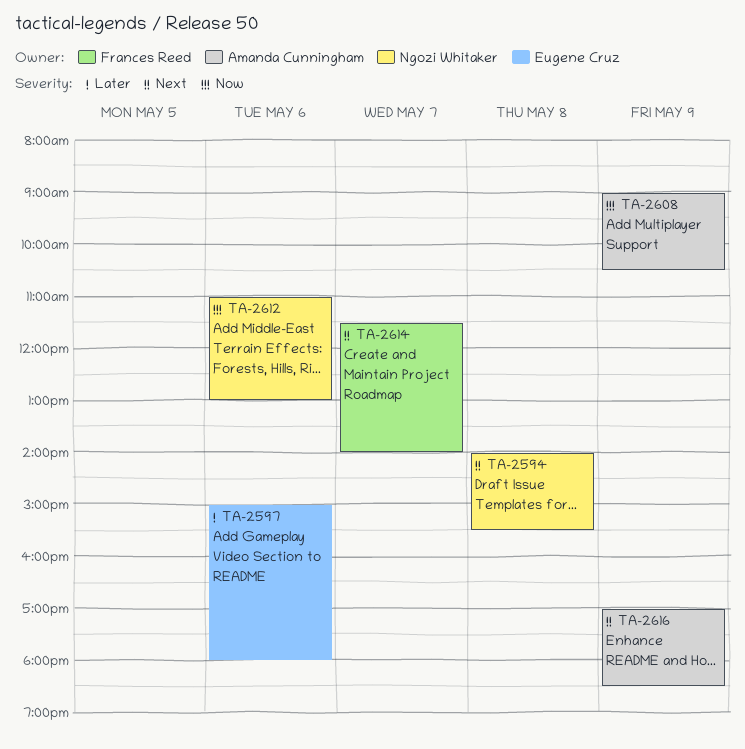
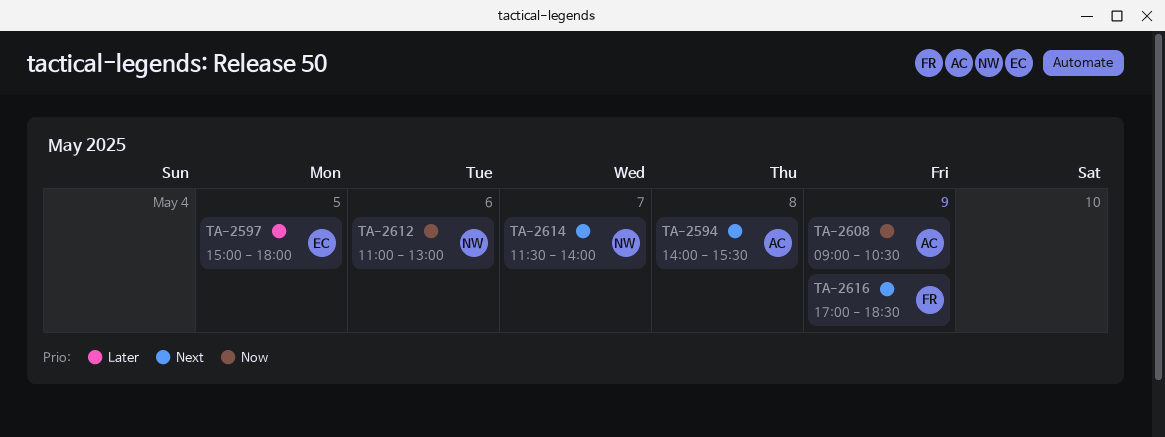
TA-2594, owner: Ngozi Whitaker -> Amanda Cunningham
TA-2597, day: May 6 -> May 5
TA-2614, owner: Frances Reed -> Ngozi Whitaker
TA-2616, owner: Amanda Cunningham -> Frances Reed

